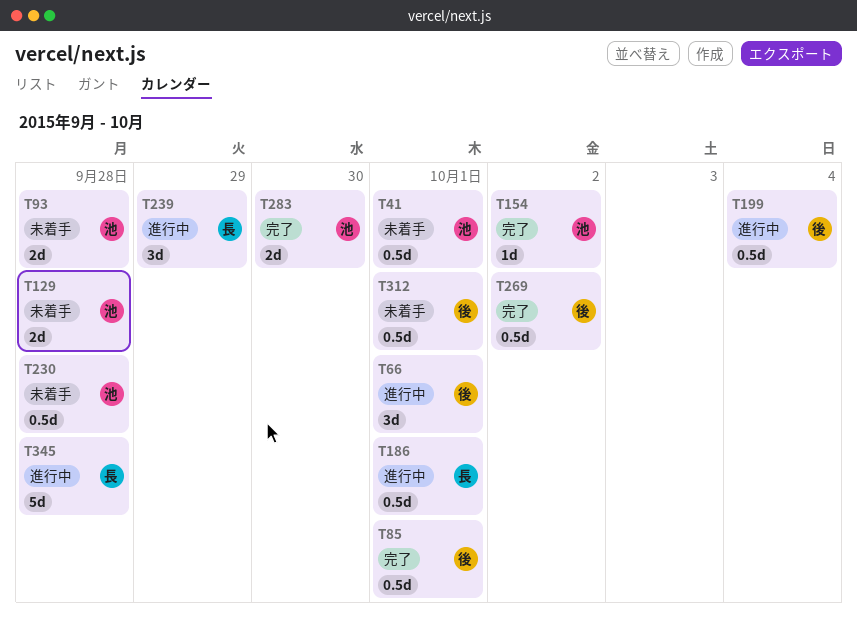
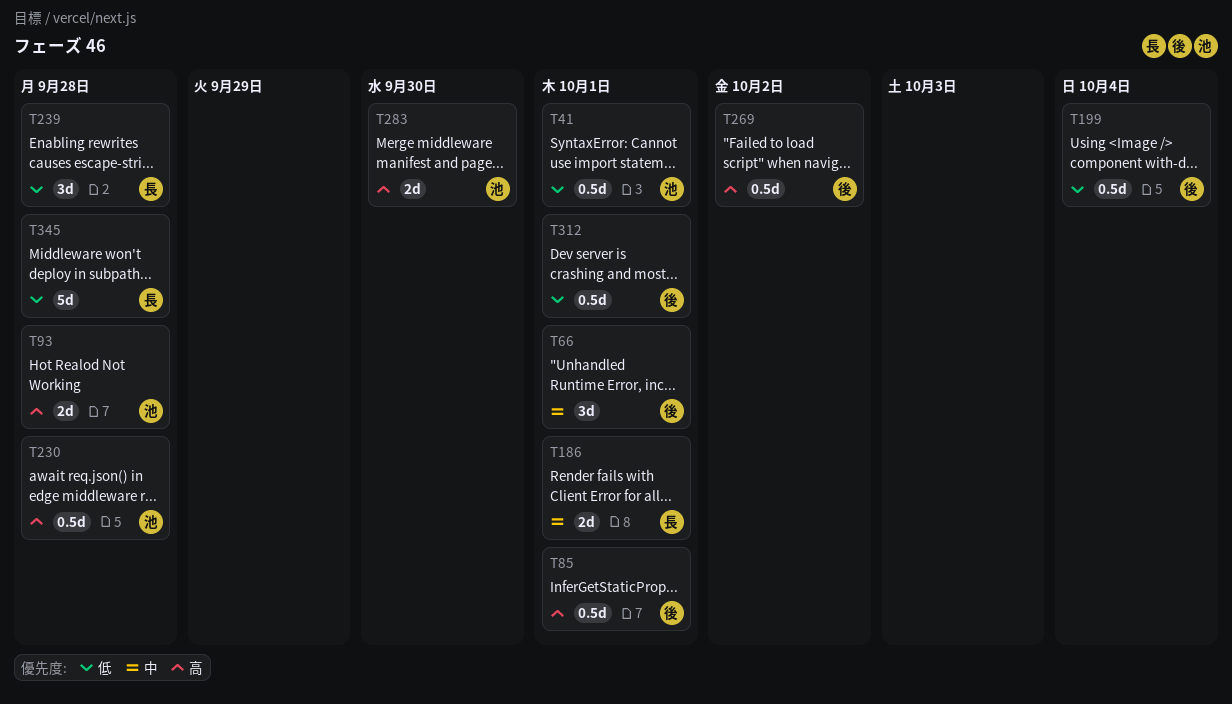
T129: present -> none
T154: present -> none
T186, estimate: 0.5d -> 2d
T239, due: Sep 29 -> Sep 28

